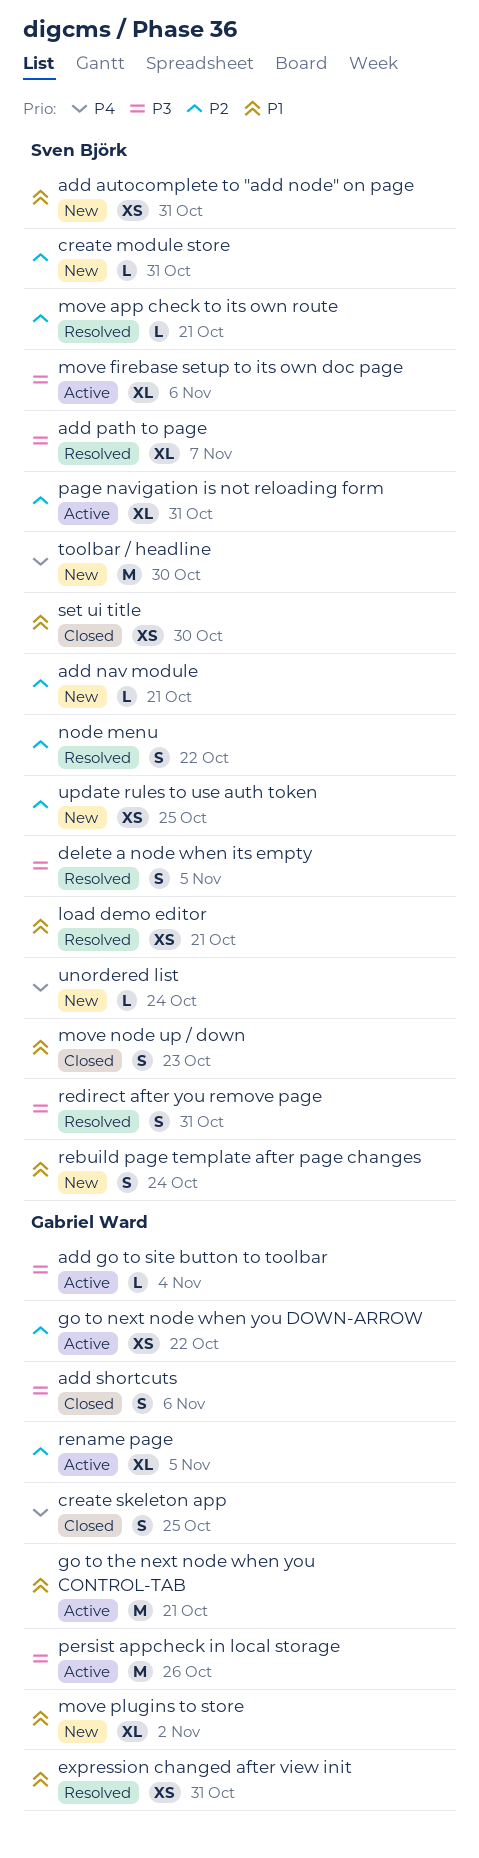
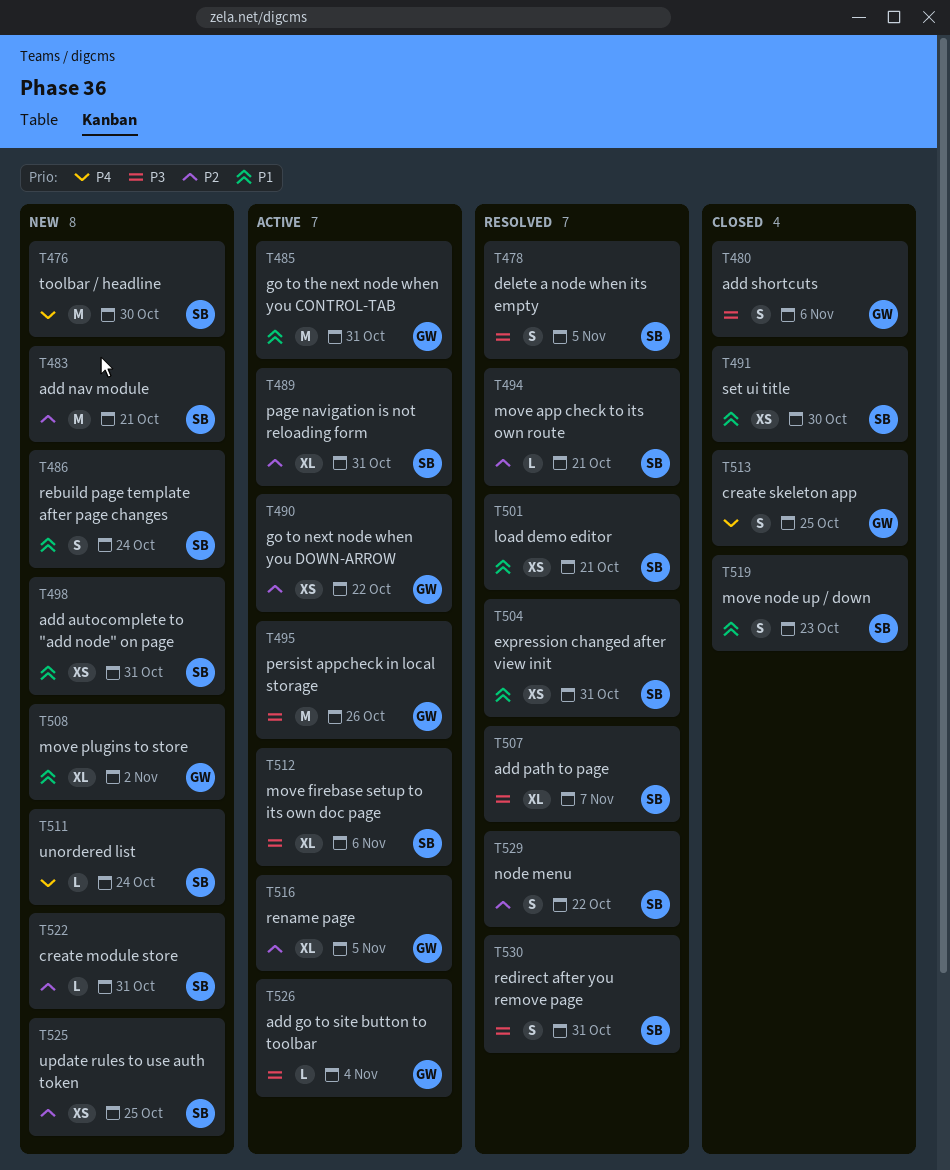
add nav module, estimate: L -> M
expression changed after view init, owner: Gabriel Ward -> Sven Björk
go to the next node when you CONTROL-TAB, due: Oct 21 -> Oct 31

